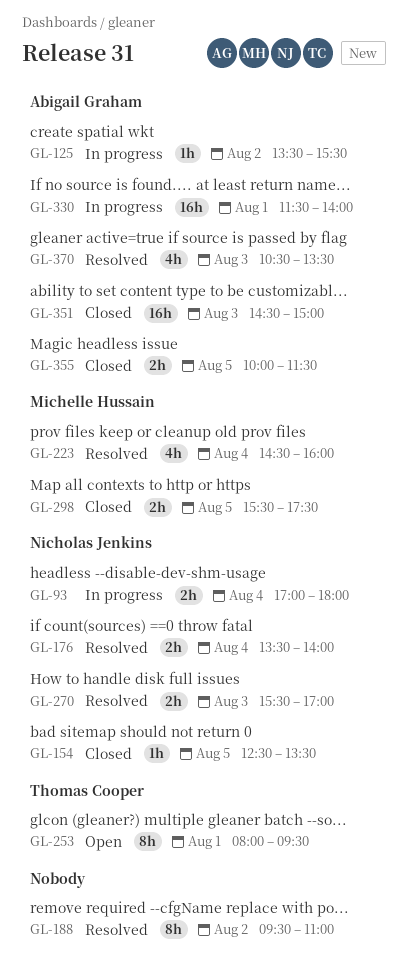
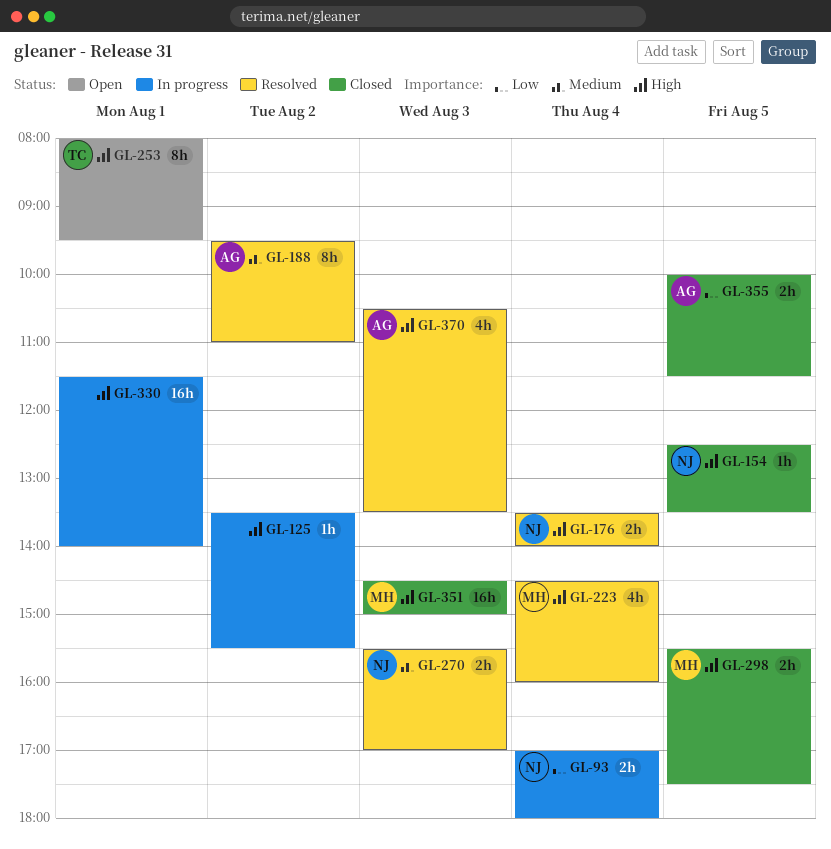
GL-125, owner: Abigail Graham -> none
GL-188, owner: none -> Abigail Graham
GL-330, owner: Abigail Graham -> none
GL-351, owner: Abigail Graham -> Michelle Hussain

